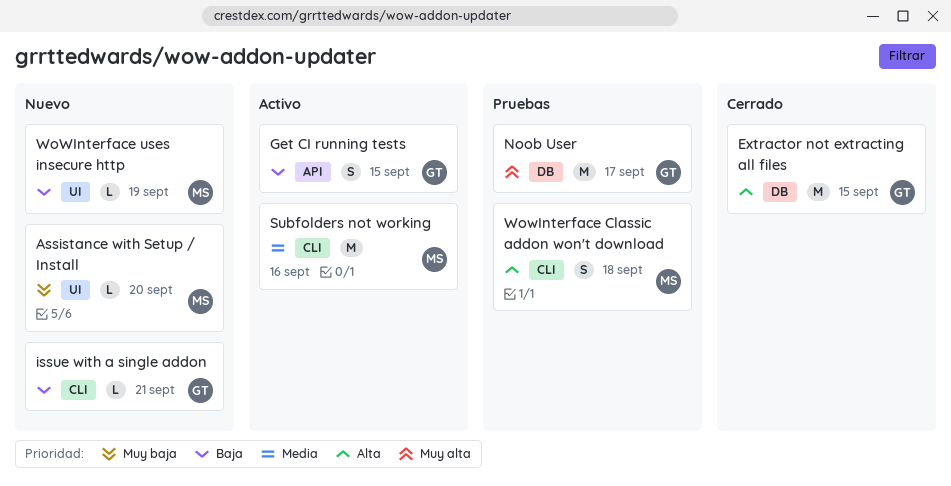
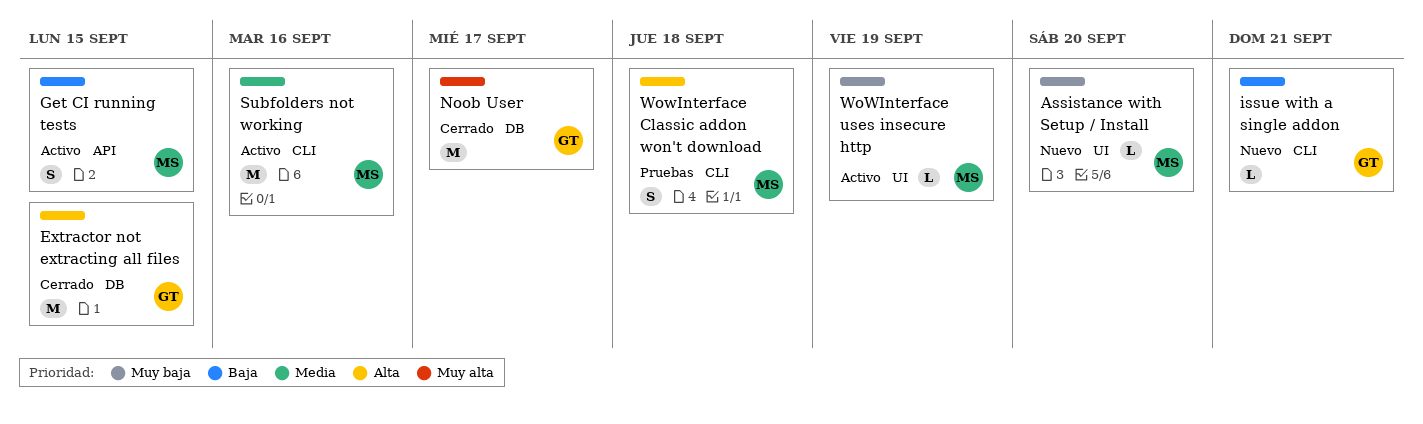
Get CI running tests, owner: GT -> MS
Noob User, status: Pruebas -> Cerrado
WoWInterface uses insecure http, status: Nuevo -> Activo
WoWInterface uses insecure http, priority: Baja -> Muy baja

